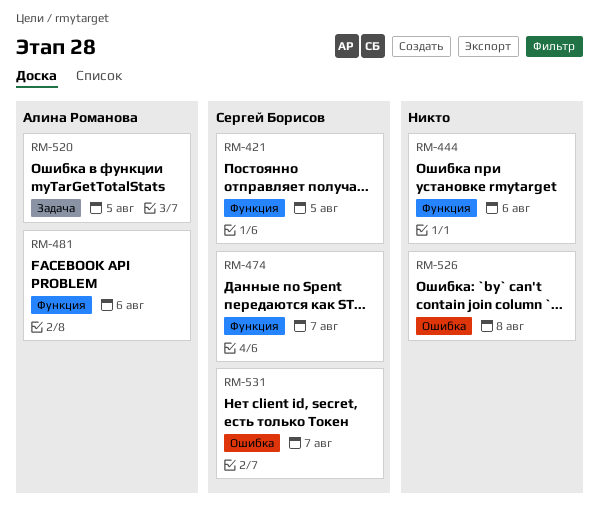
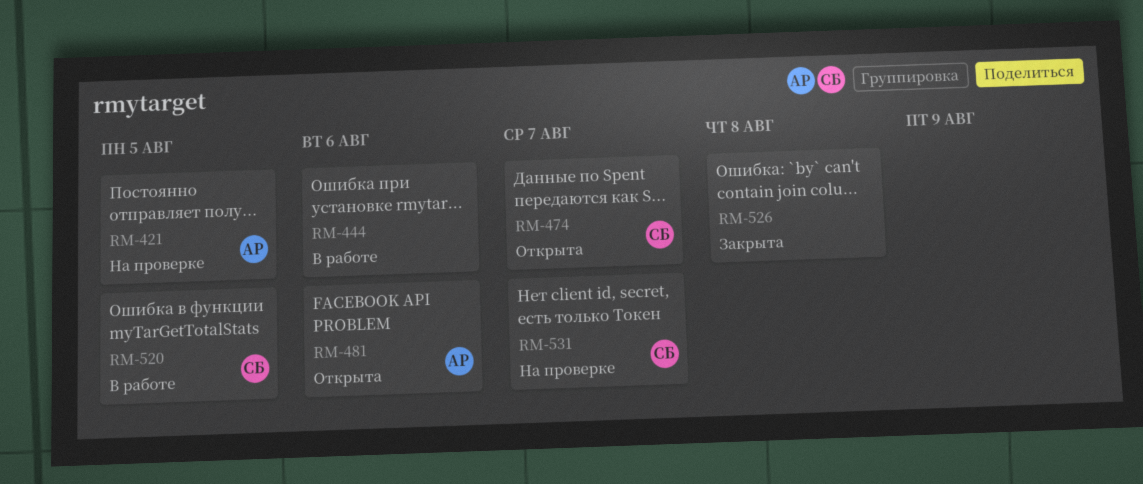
RM-421, owner: Сергей Борисов -> Алина Романова
RM-520, owner: Алина Романова -> Сергей Борисов

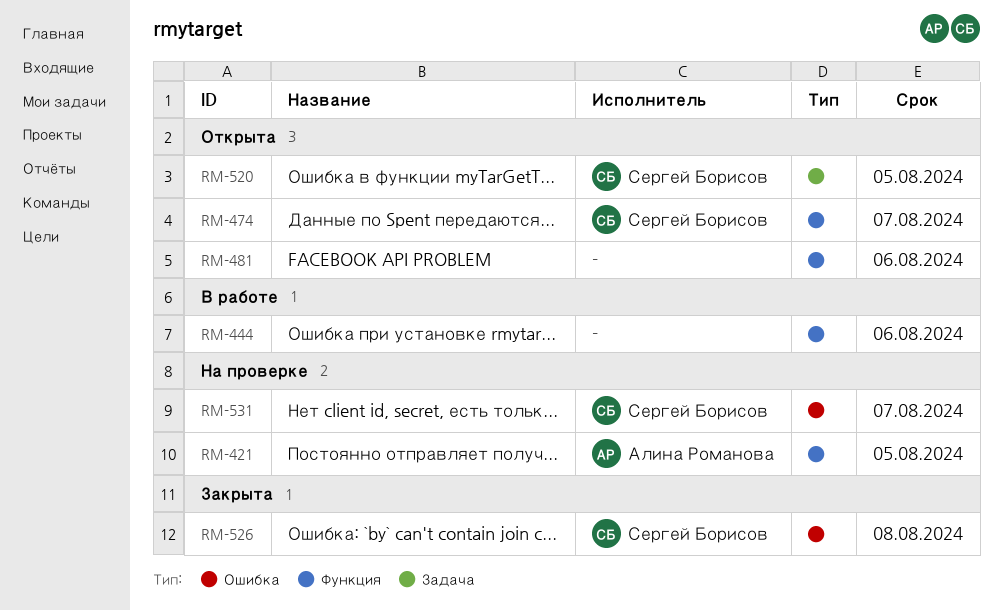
RM-481, owner: Алина Романова -> none
RM-520, status: В работе -> Открыта
RM-526, owner: none -> Сергей Борисов

